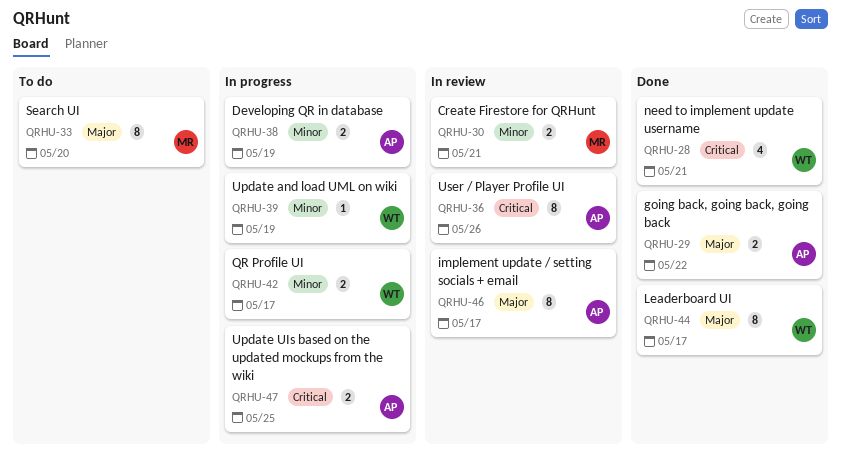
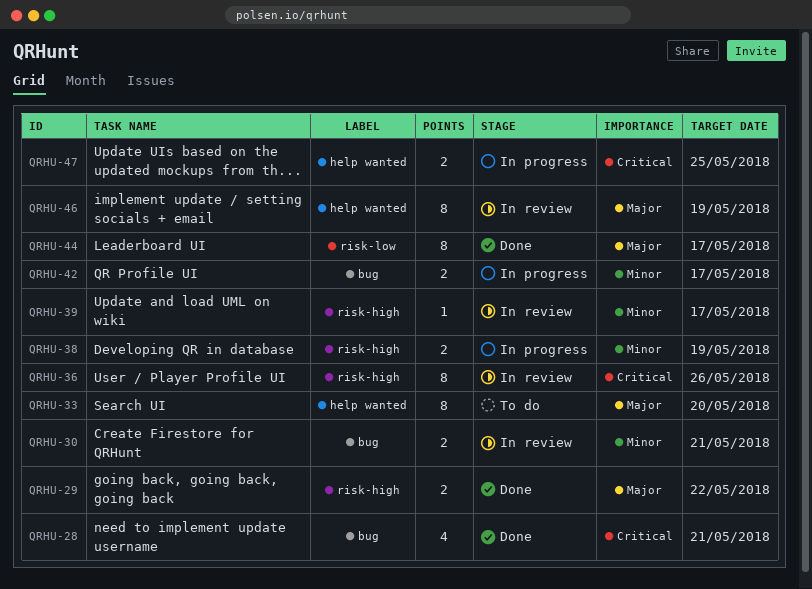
QRHU-39, status: In progress -> In review
QRHU-39, due: May 19 -> May 17
QRHU-46, due: May 17 -> May 19

